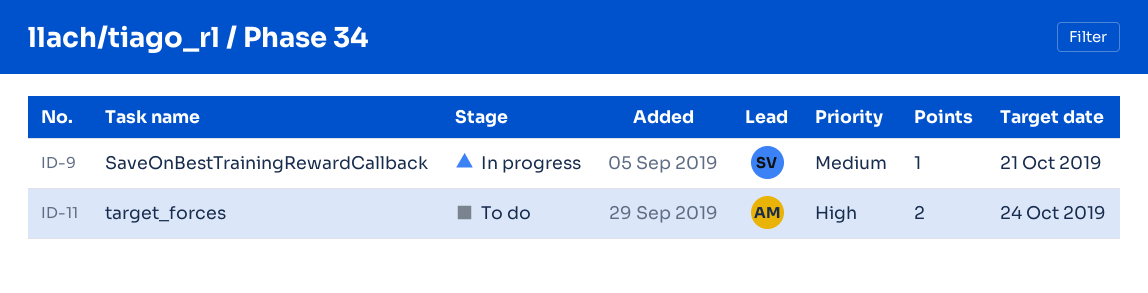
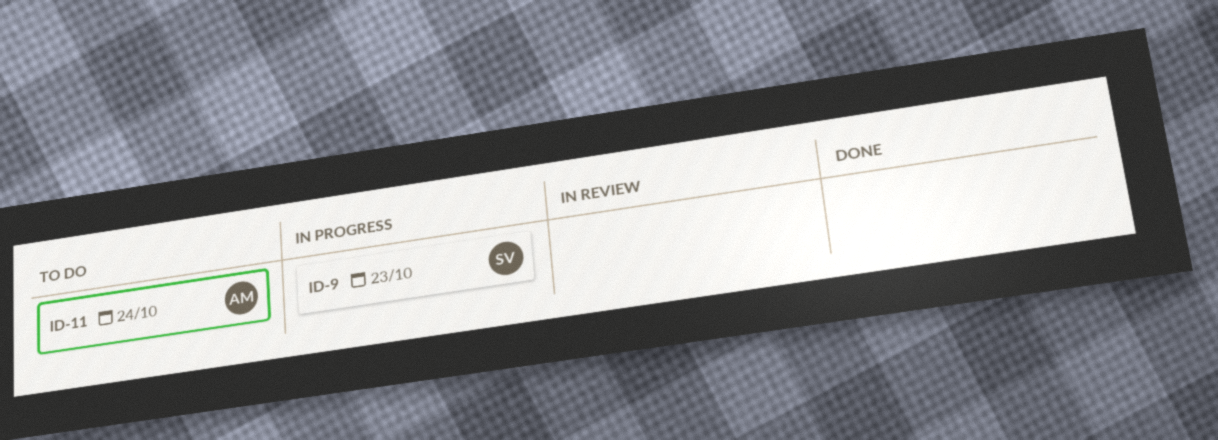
ID-9, due: Oct 21 -> Oct 23

